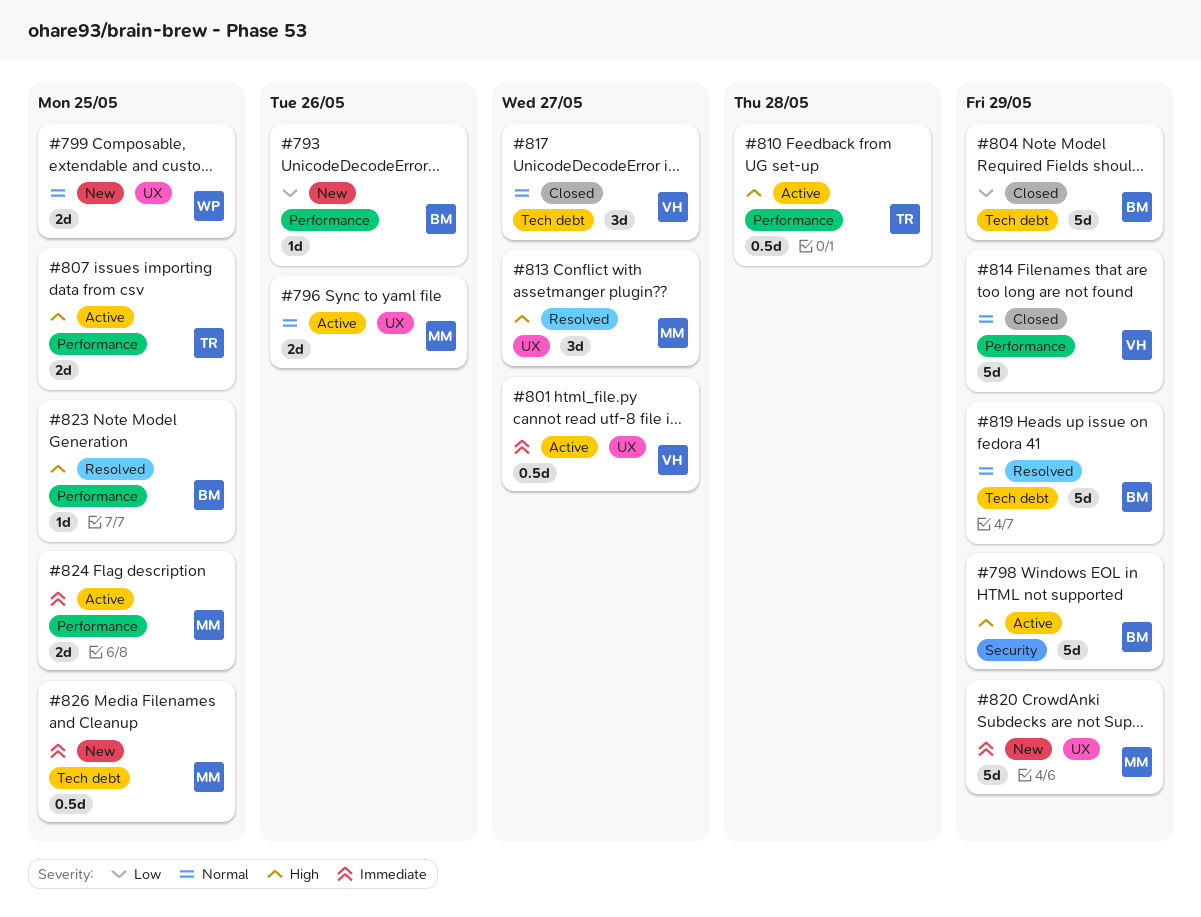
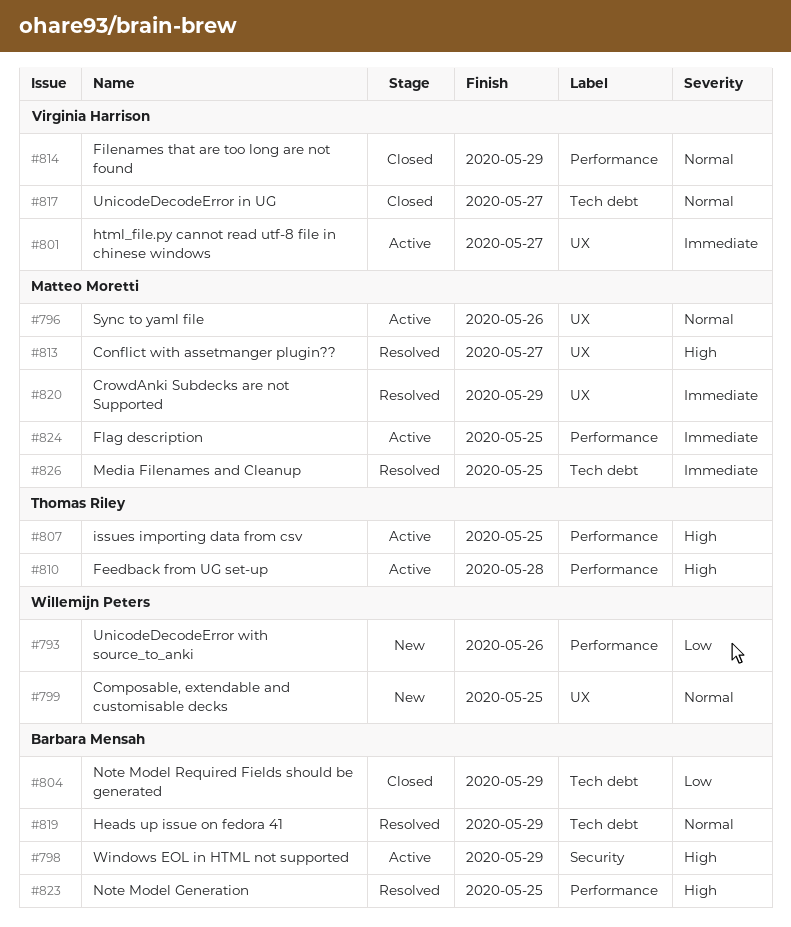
#793, owner: Barbara Mensah -> Willemijn Peters
#820, status: New -> Resolved
#826, status: New -> Resolved

